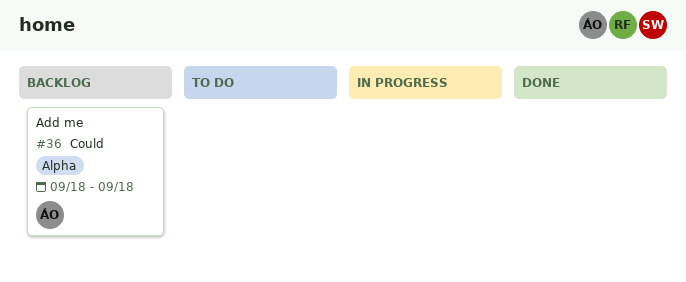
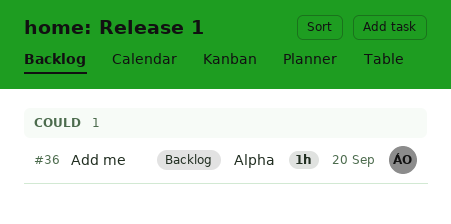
#36, due: Sep 18 -> Sep 20

